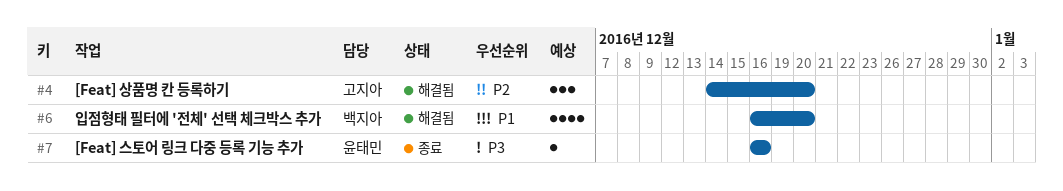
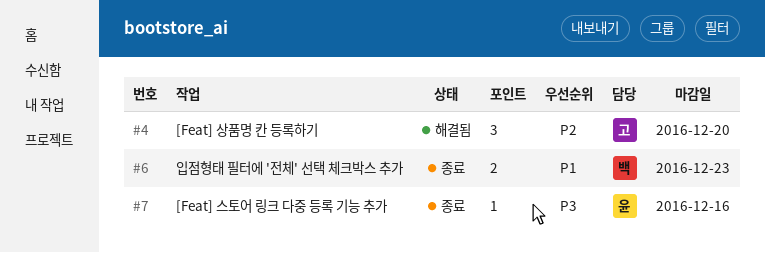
#6, status: 해결됨 -> 종료
#6, estimate: 4 -> 2
#6, due: Dec 20 -> Dec 23

